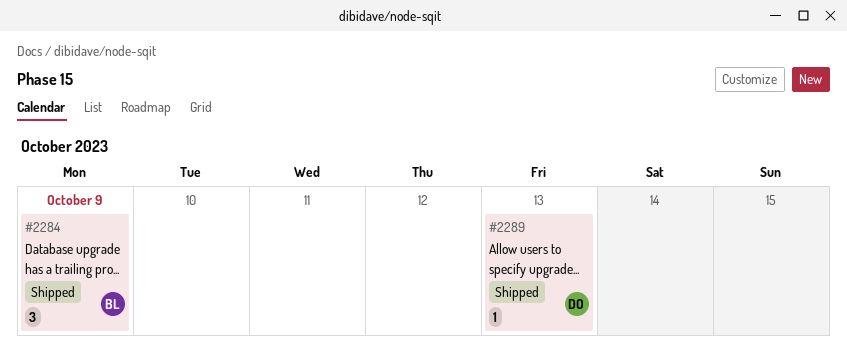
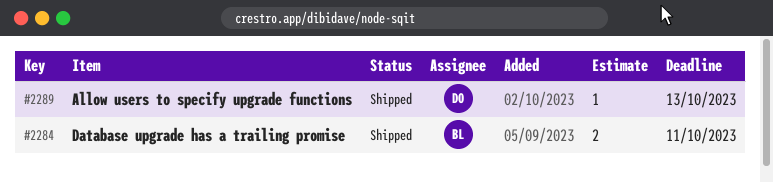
#2284, estimate: 3 -> 2
#2284, due: Oct 9 -> Oct 11

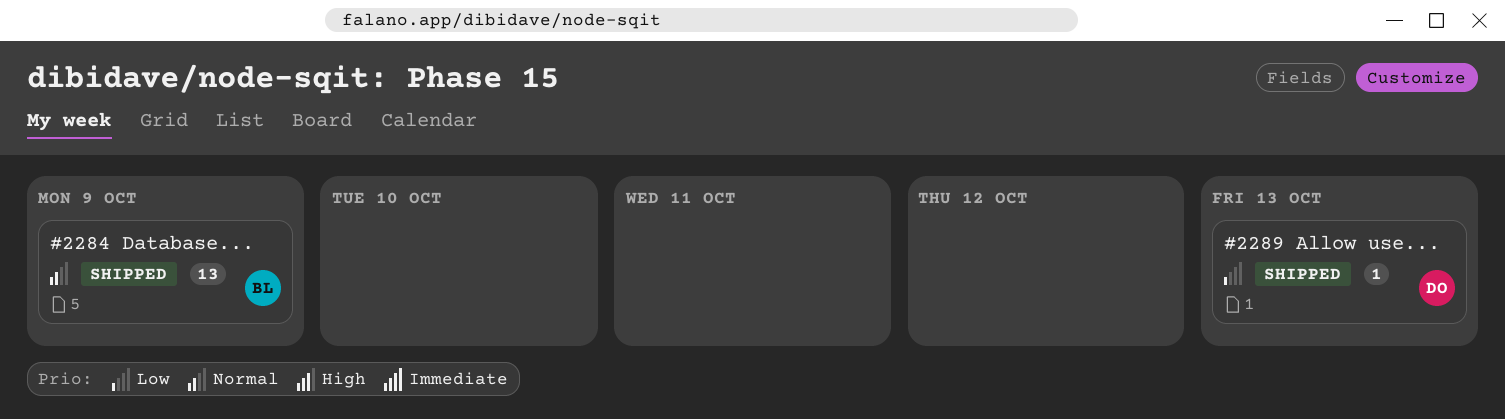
#2284, estimate: 2 -> 13
#2284, due: Oct 11 -> Oct 9

